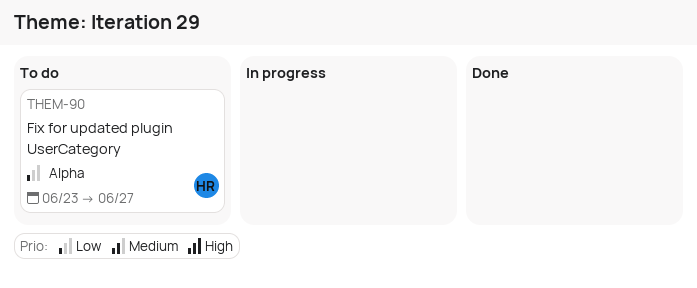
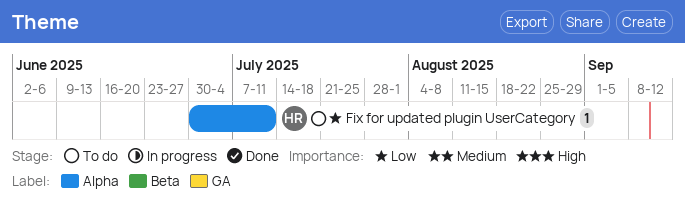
Fix for updated plugin UserCategory, start: Jun 23 -> Jun 30
Fix for updated plugin UserCategory, due: Jun 27 -> Jul 11

